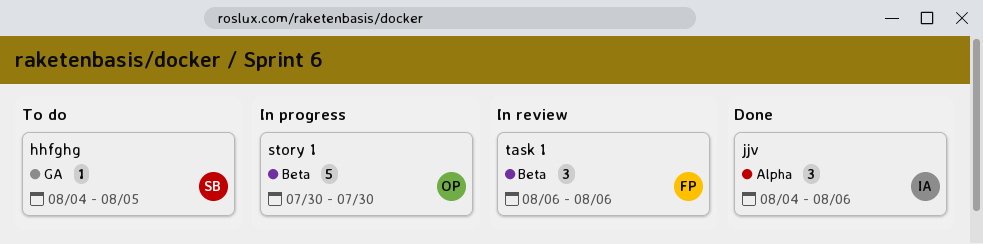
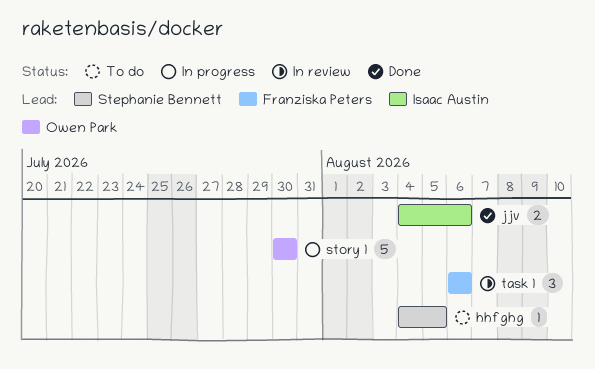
jjv, estimate: 3 -> 2

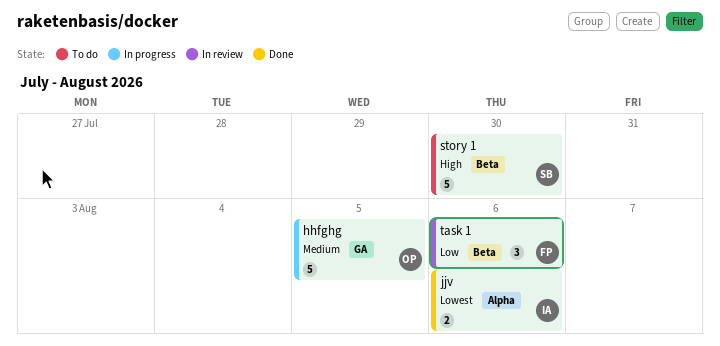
hhfghg, status: To do -> In progress
hhfghg, owner: Stephanie Bennett -> Owen Park
hhfghg, estimate: 1 -> 5
story 1, status: In progress -> To do
story 1, owner: Owen Park -> Stephanie Bennett

